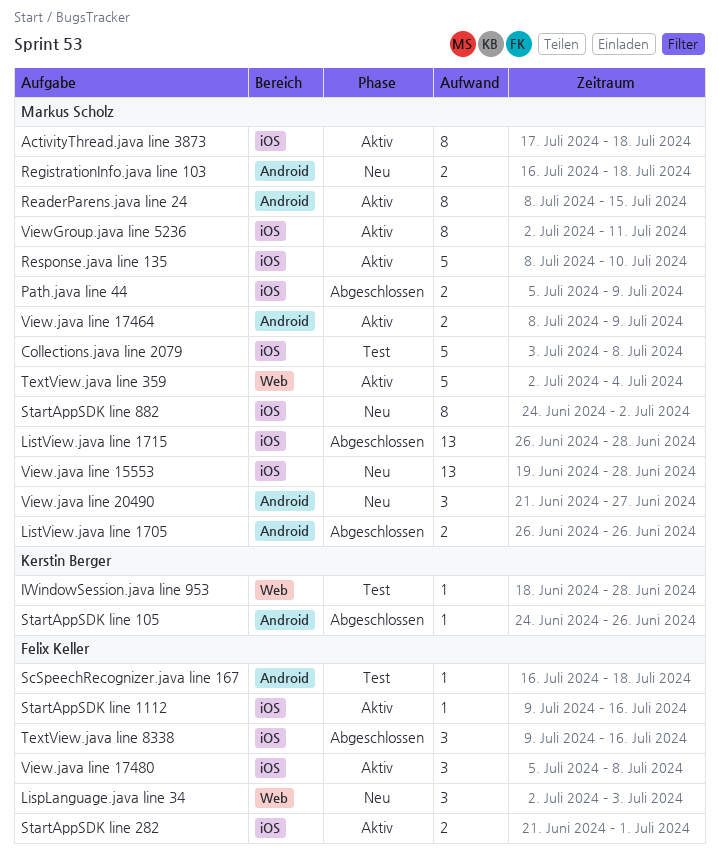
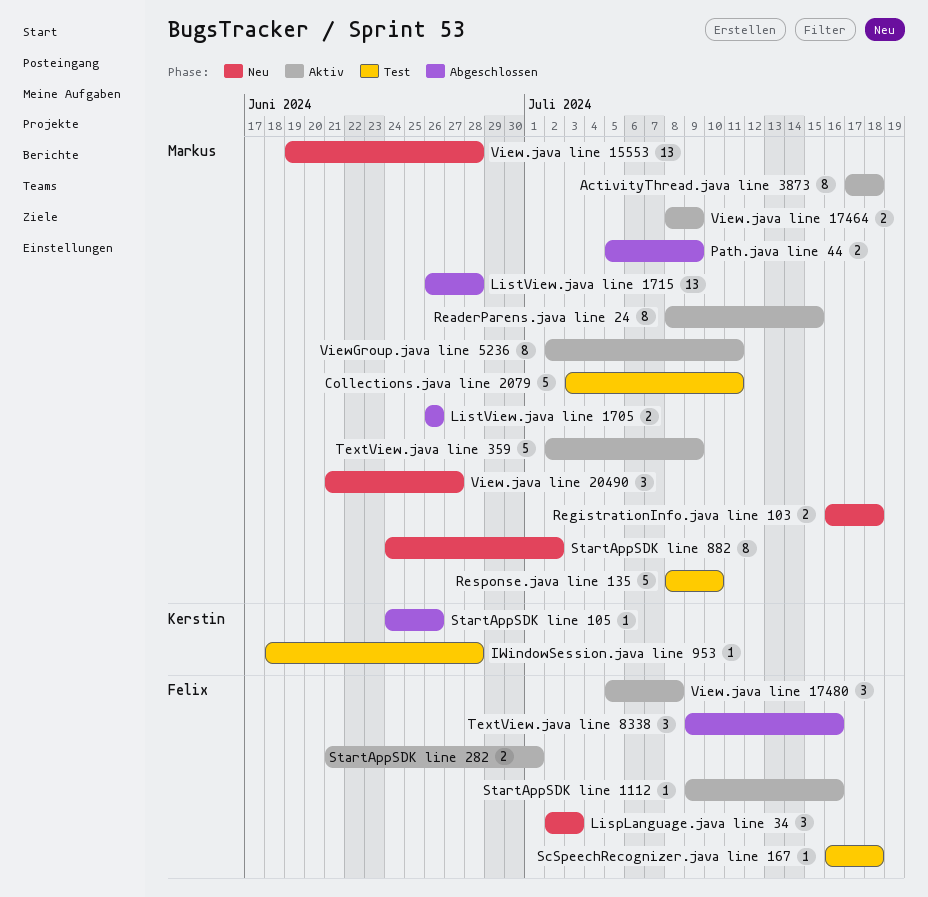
Collections.java line 2079, due: Jul 8 -> Jul 11
Response.java line 135, status: Aktiv -> Test
TextView.java line 359, due: Jul 4 -> Jul 9

